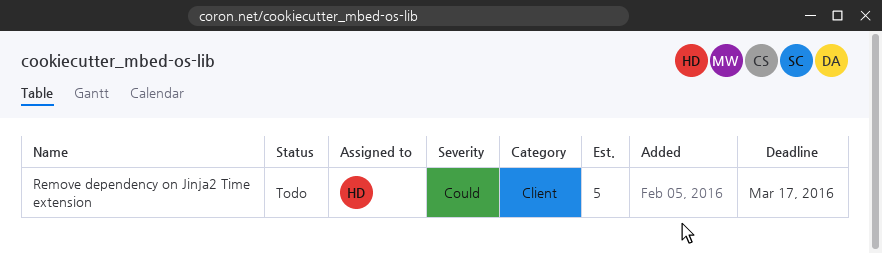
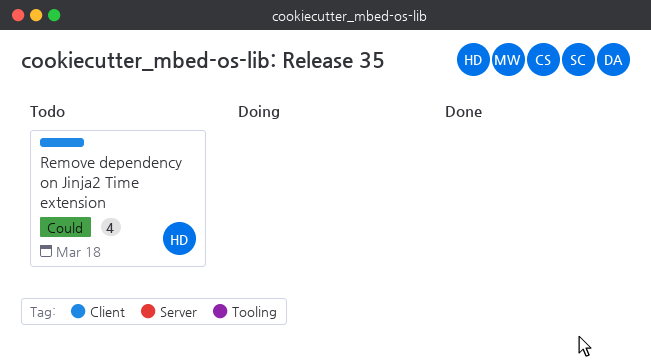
Remove dependency on Jinja2 Time extension, estimate: 5 -> 4
Remove dependency on Jinja2 Time extension, due: Mar 17 -> Mar 18

